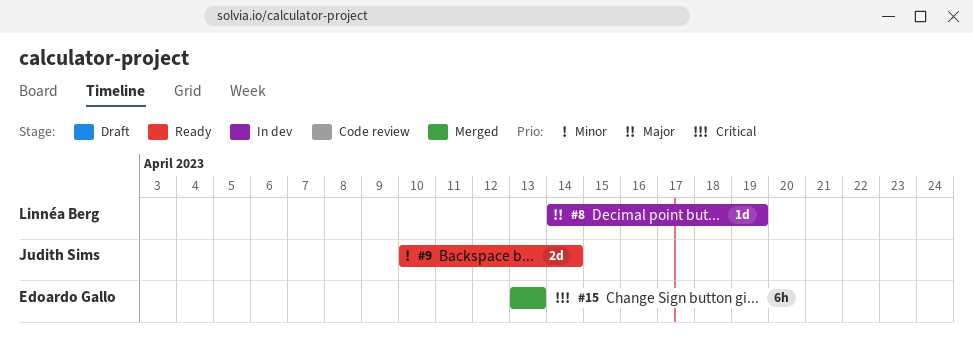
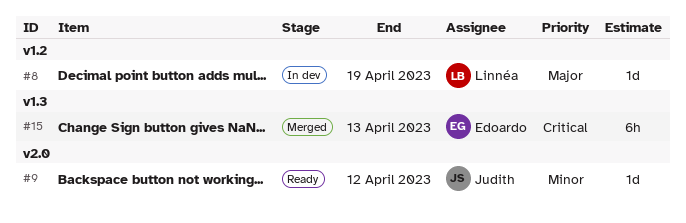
#9, estimate: 2d -> 1d
#9, due: Apr 14 -> Apr 12

